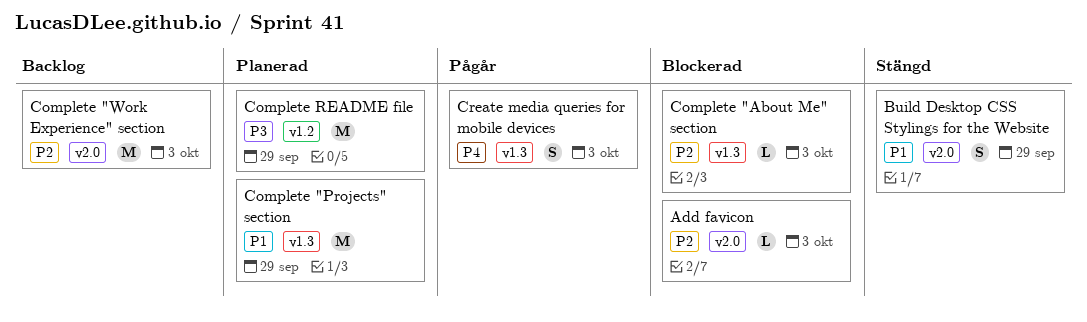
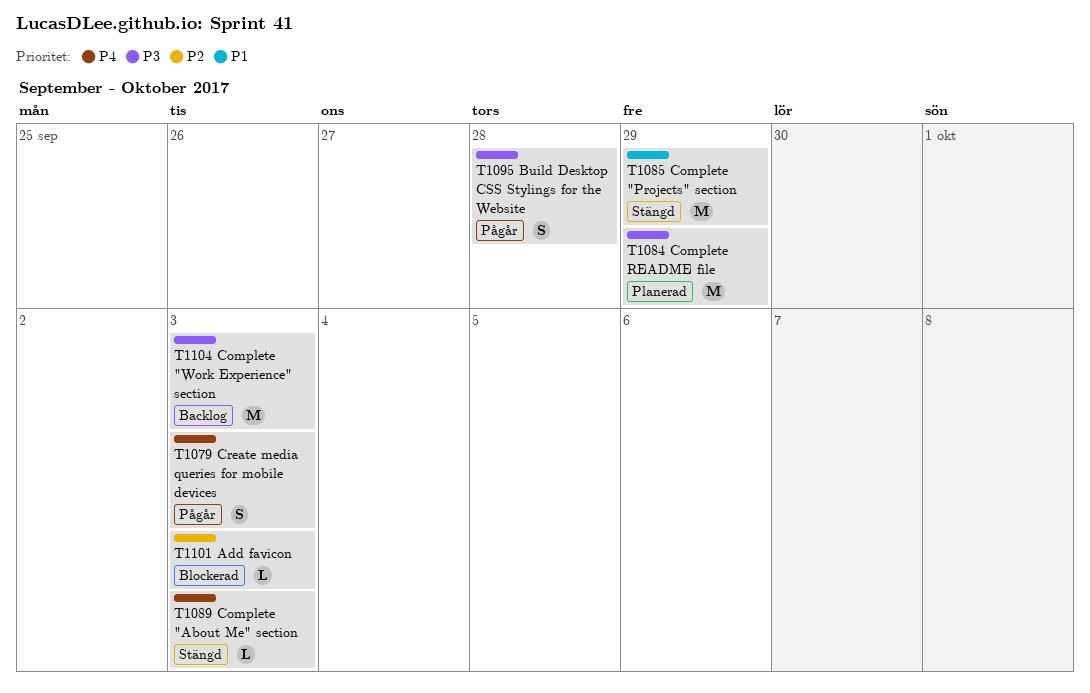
Build Desktop CSS Stylings for the Website, status: Stängd -> Pågår
Build Desktop CSS Stylings for the Website, priority: P1 -> P3
Build Desktop CSS Stylings for the Website, due: Sep 29 -> Sep 28
Complete "About Me" section, status: Blockerad -> Stängd
Complete "About Me" section, priority: P2 -> P4
Complete "Projects" section, status: Planerad -> Stängd
Complete "Work Experience" section, priority: P2 -> P3

